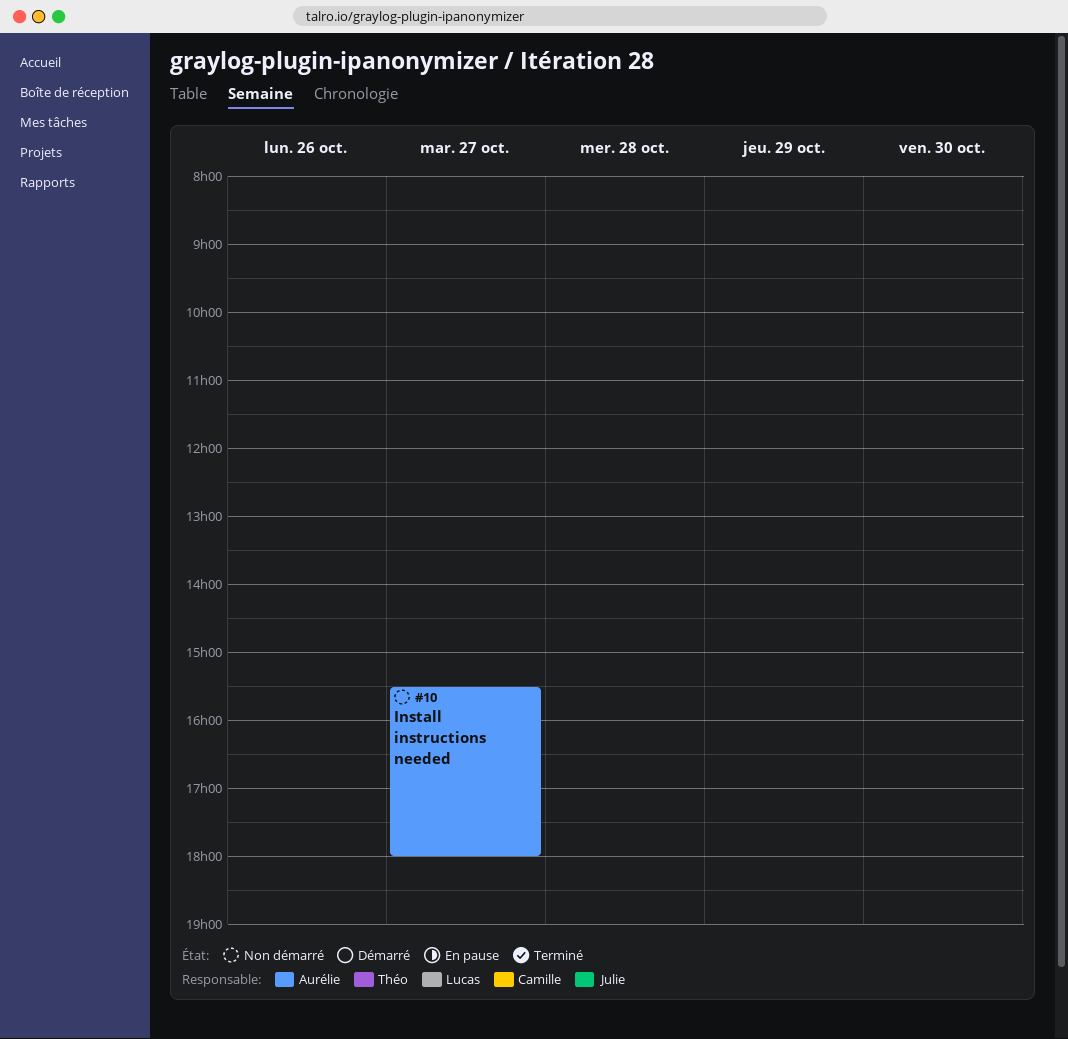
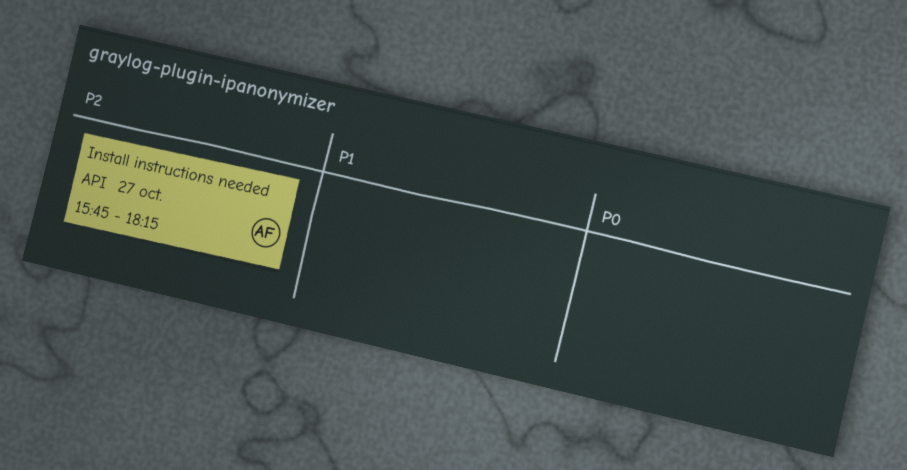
Install instructions needed, begins: 15:30 -> 15:45
Install instructions needed, ends: 18:00 -> 18:15

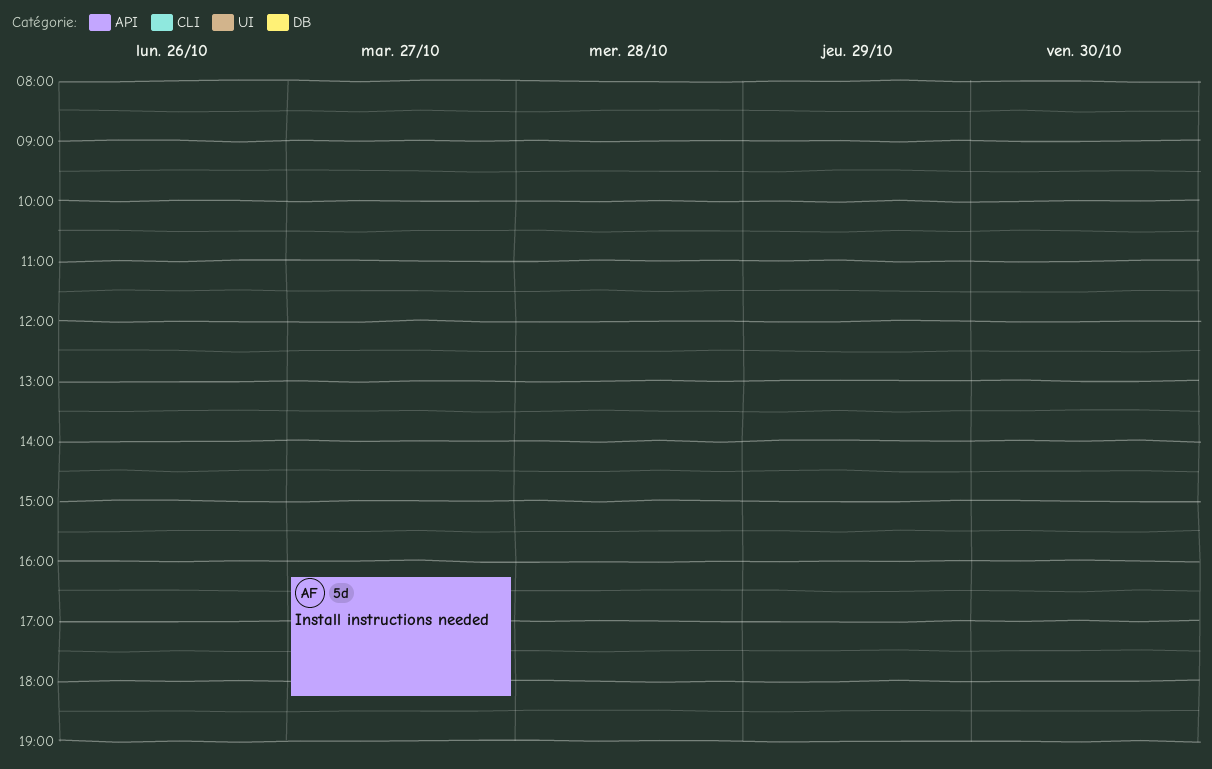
Install instructions needed, begins: 15:45 -> 16:15

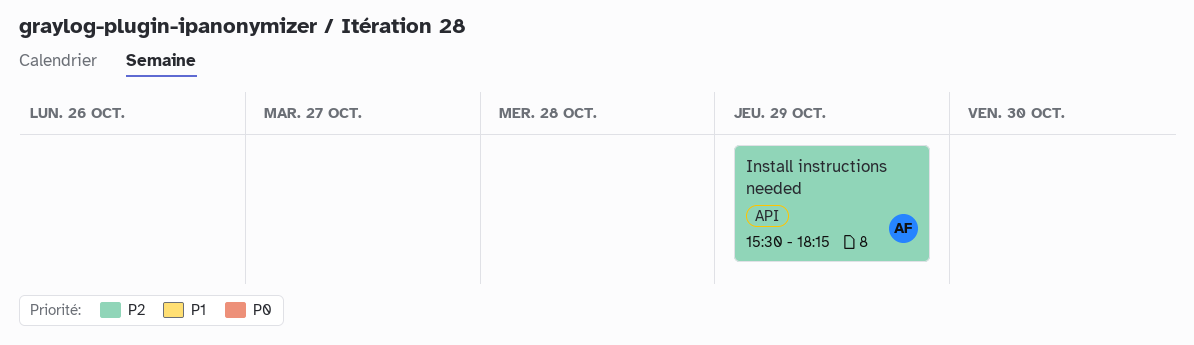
Install instructions needed, day: Oct 27 -> Oct 29
Install instructions needed, begins: 16:15 -> 15:30

